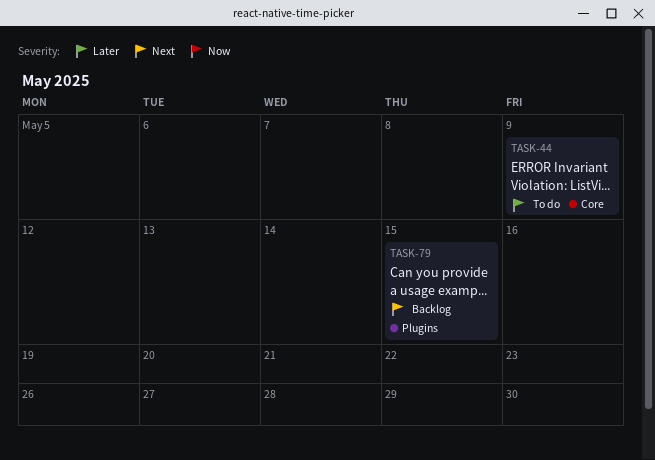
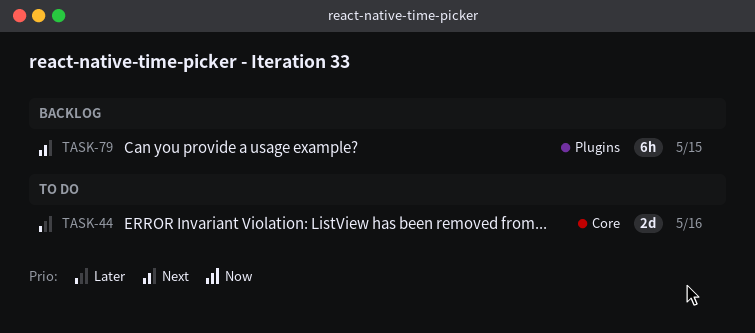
TASK-44, due: May 9 -> May 16

